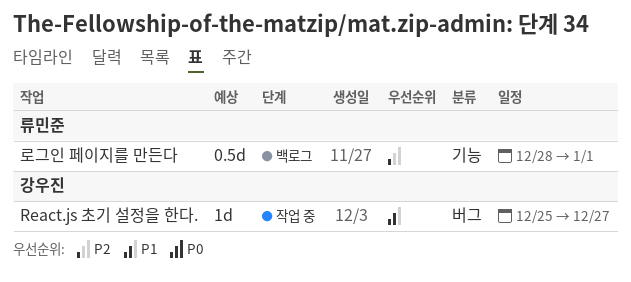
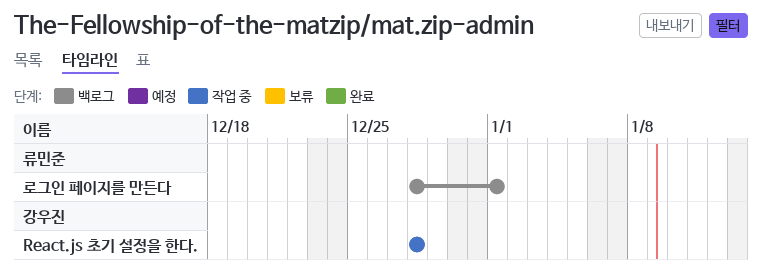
React.js 초기 설정을 한다., start: Dec 25 -> Dec 28
React.js 초기 설정을 한다., due: Dec 27 -> Dec 28

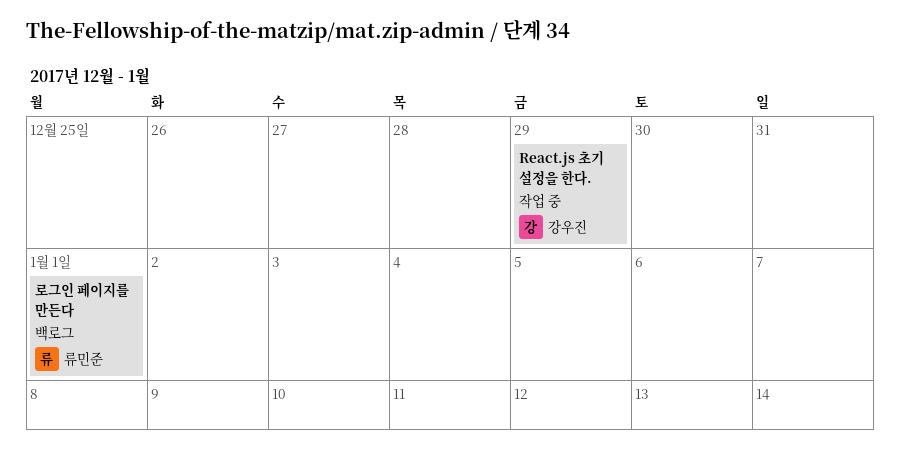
React.js 초기 설정을 한다., due: Dec 28 -> Dec 29

